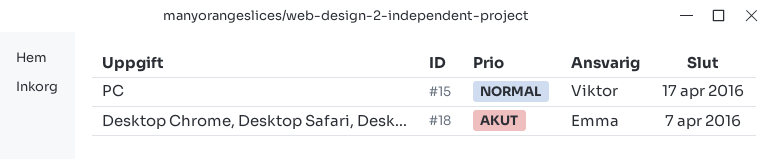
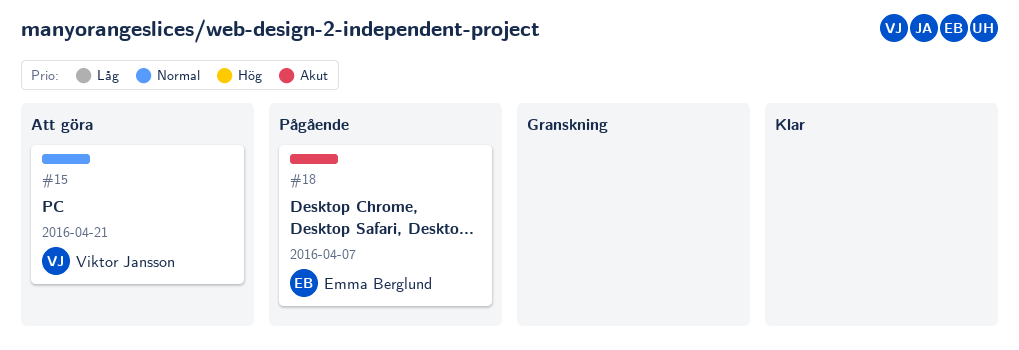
#15, due: Apr 17 -> Apr 21

